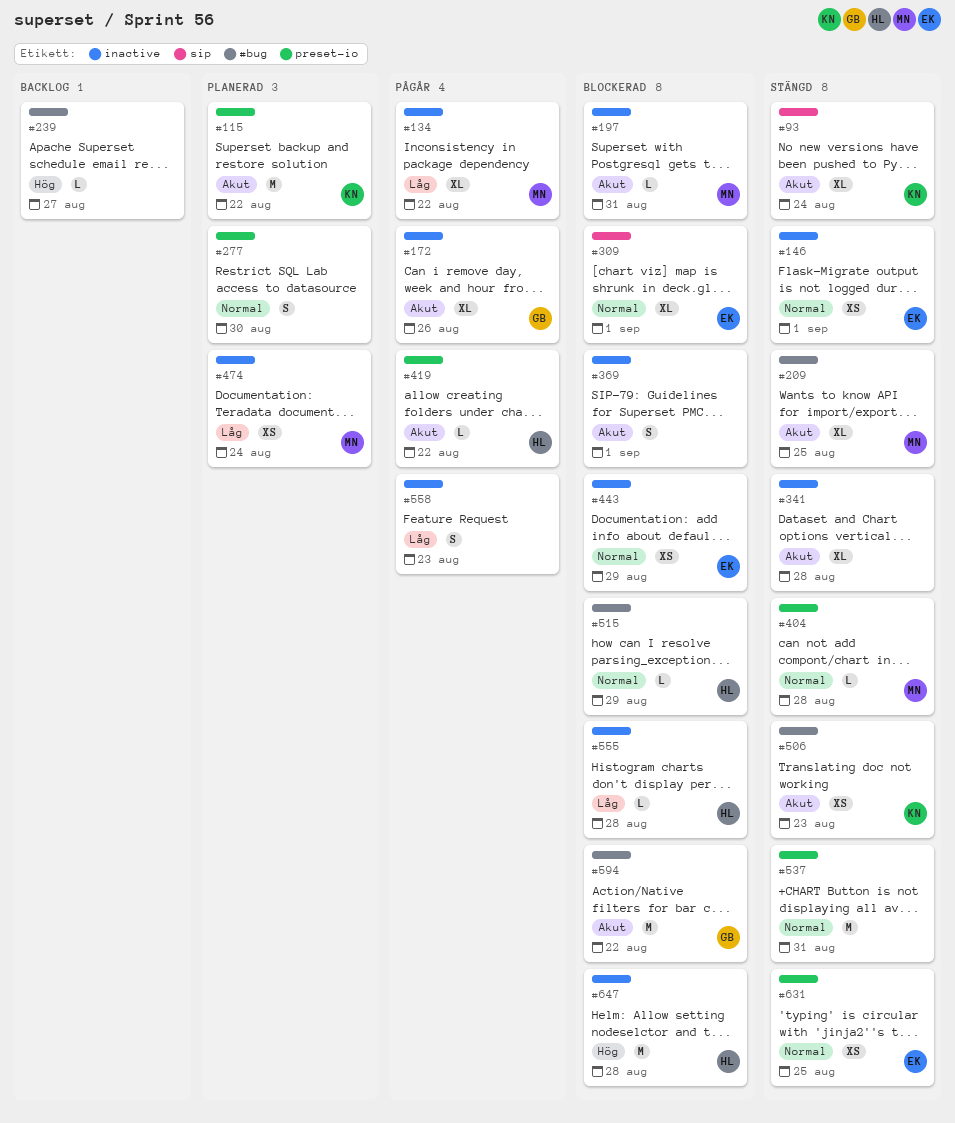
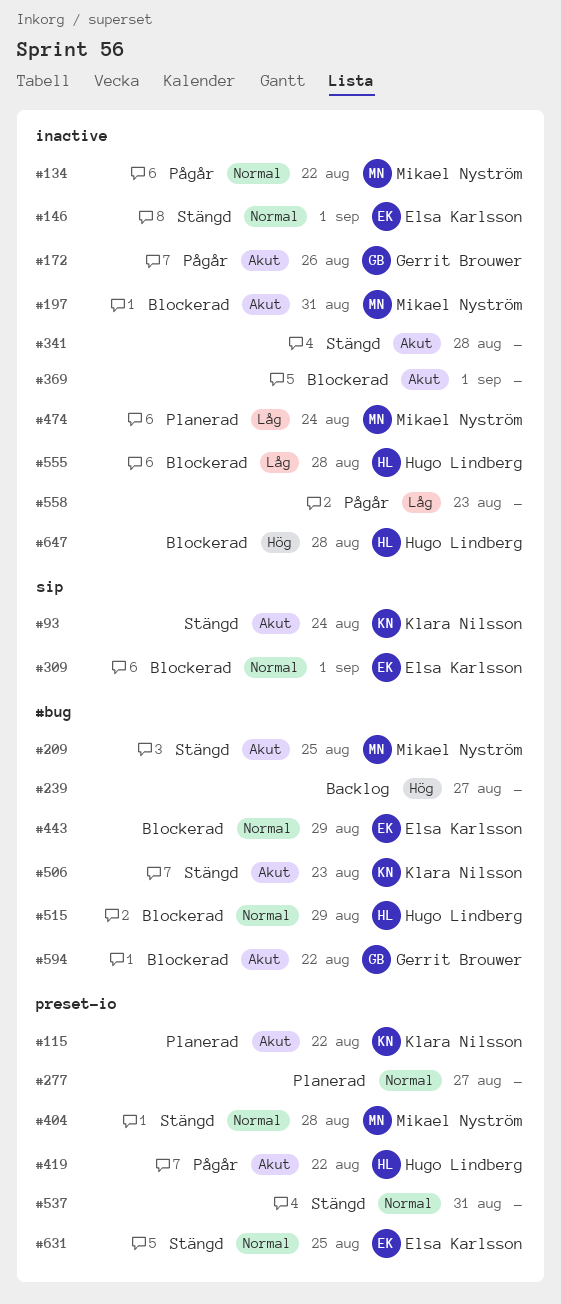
#134, priority: Låg -> Normal
#277, due: Aug 30 -> Aug 27
#443, label: inactive -> #bug

